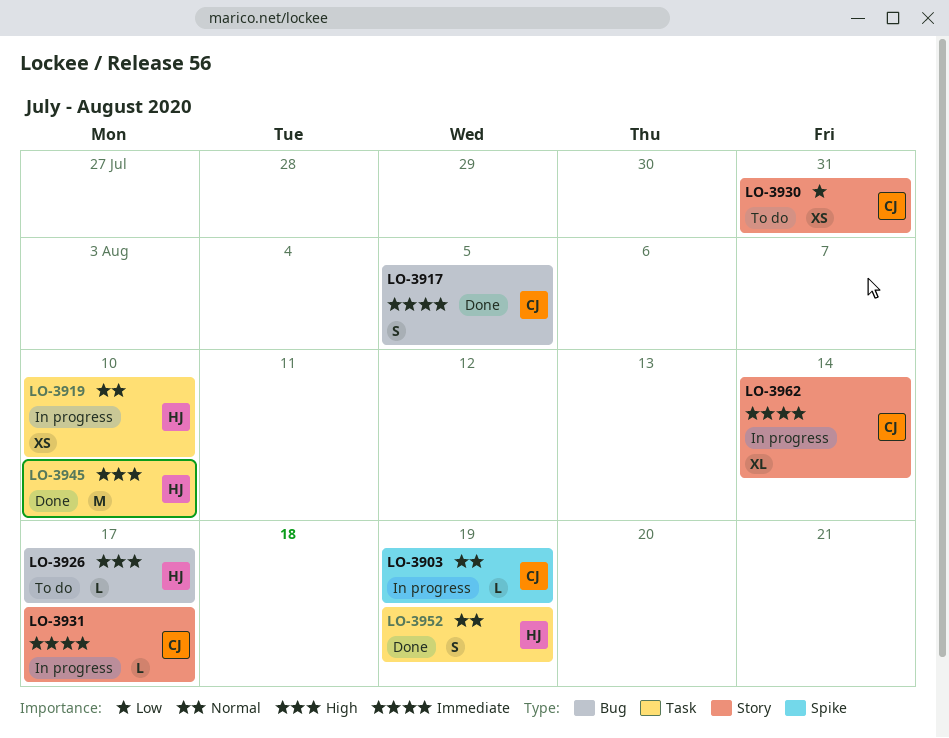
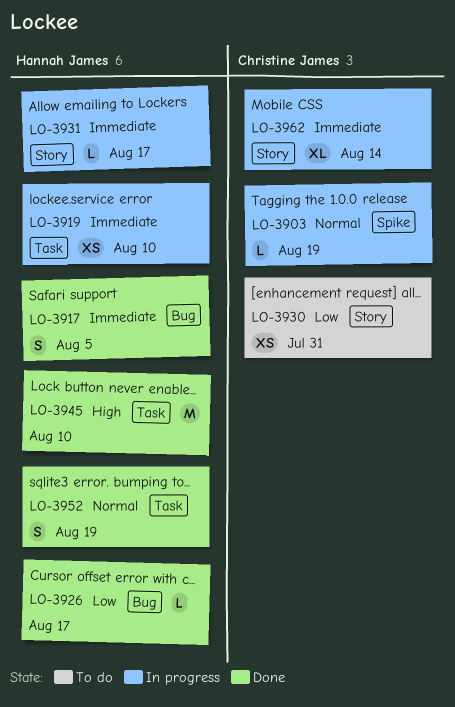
LO-3917, owner: Christine James -> Hannah James
LO-3919, priority: Normal -> Immediate
LO-3926, status: To do -> Done
LO-3926, priority: High -> Low
LO-3931, owner: Christine James -> Hannah James

